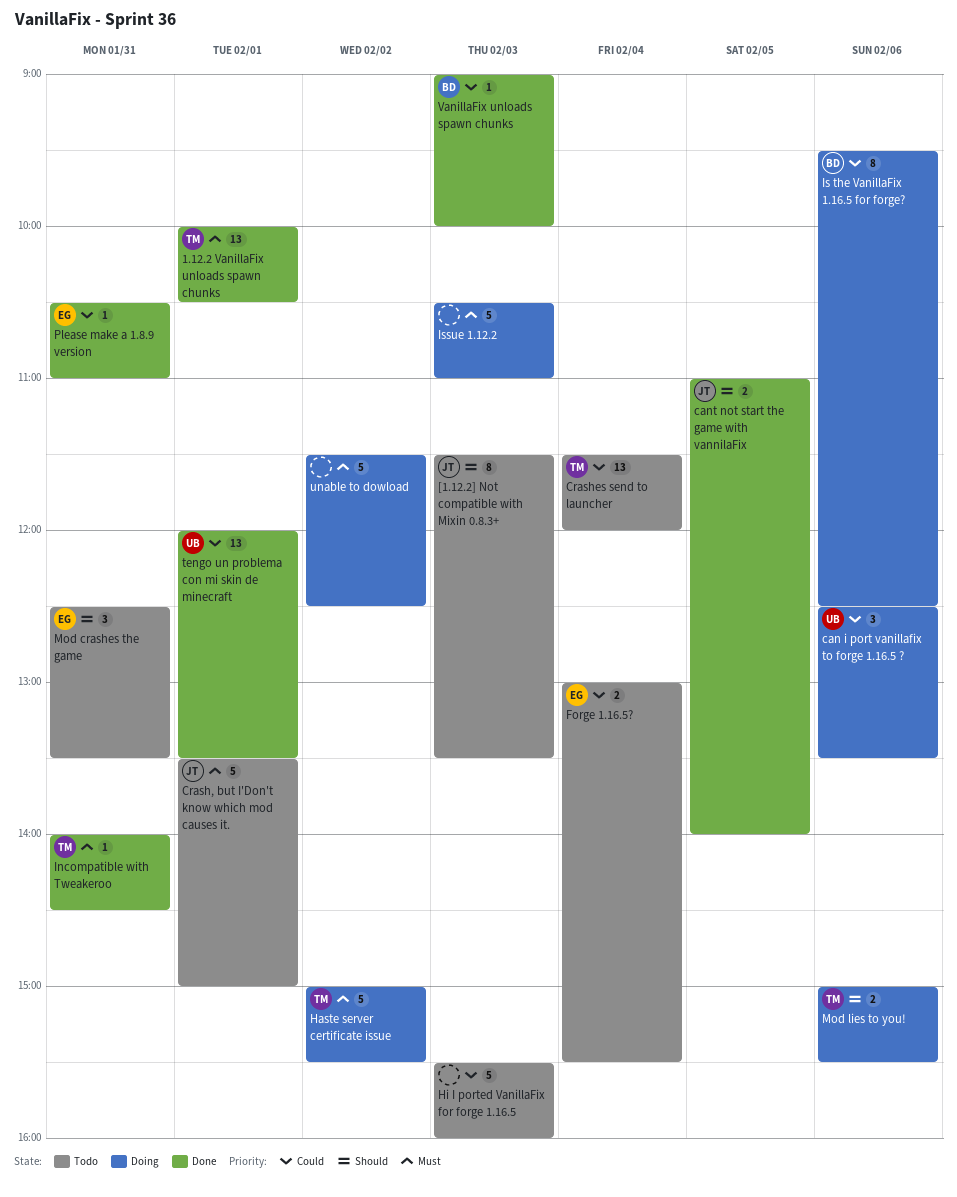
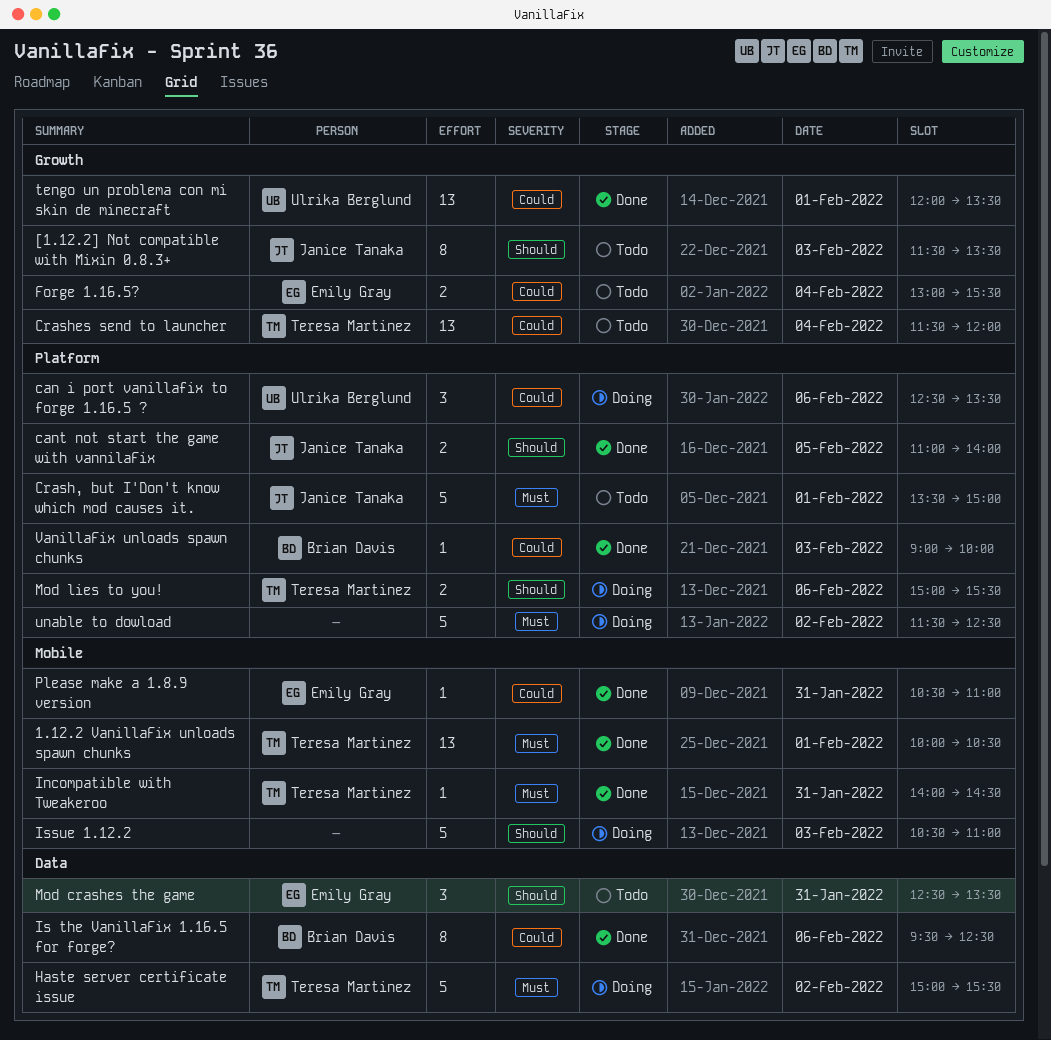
Hi I ported VanillaFix for forge 1.16.5: present -> none
Is the VanillaFix 1.16.5 for forge?, status: Doing -> Done
Issue 1.12.2, priority: Must -> Should

